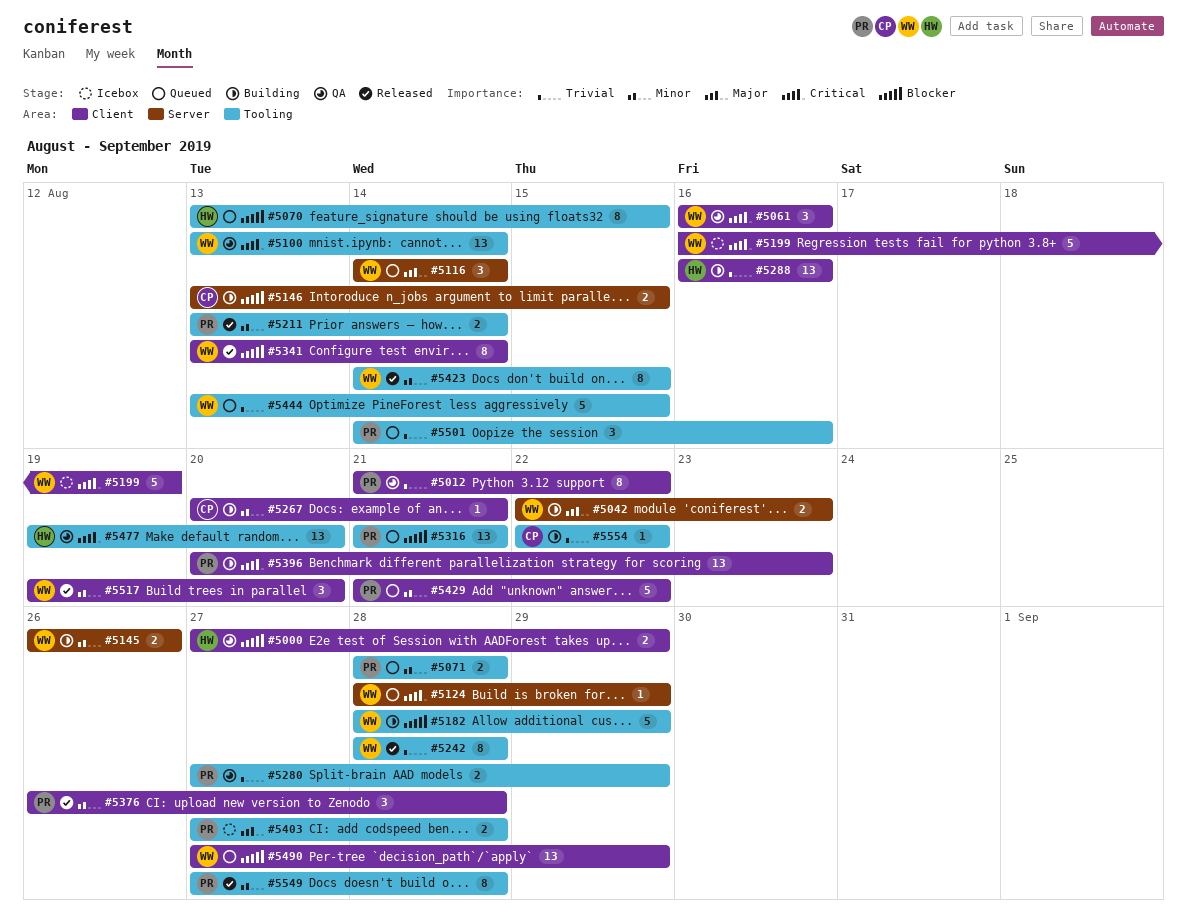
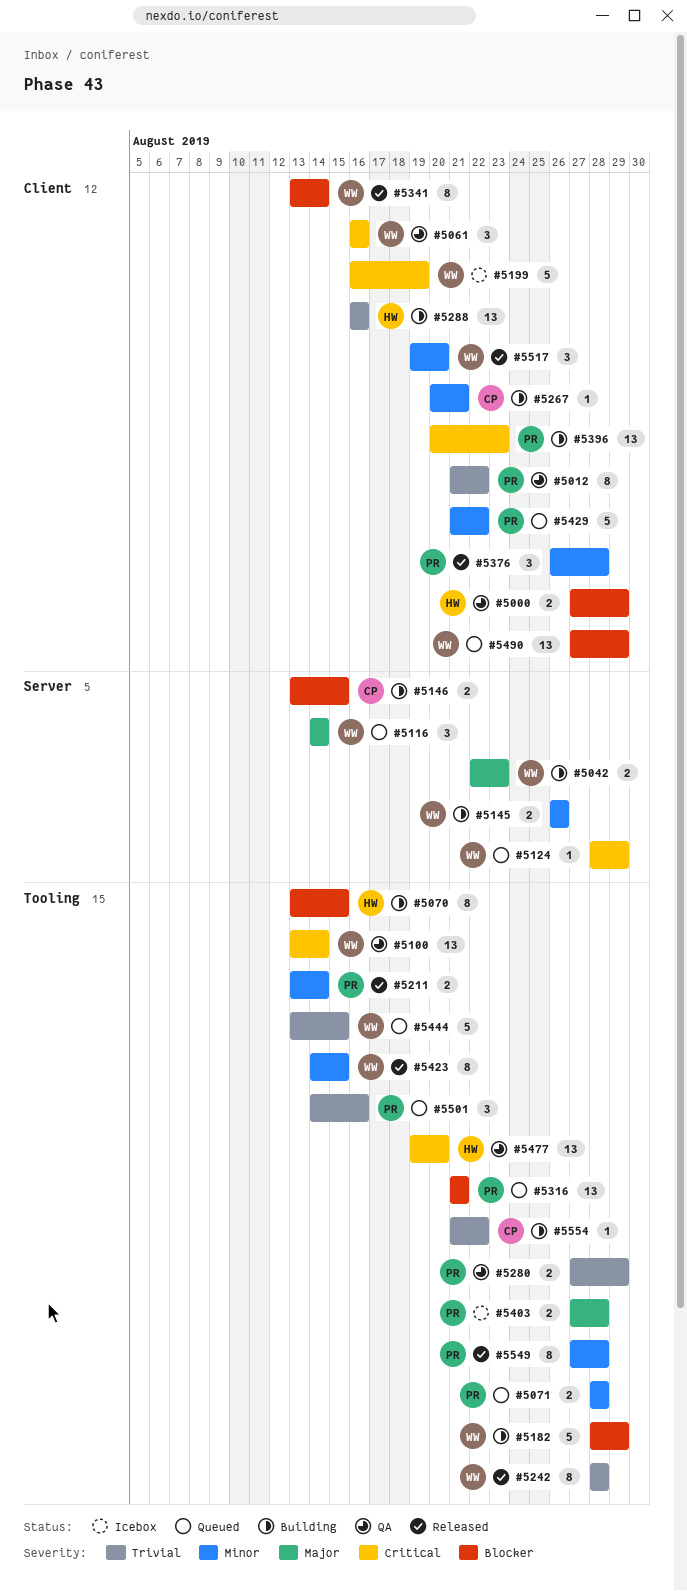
#5070, status: Queued -> Building
#5554, start: Aug 22 -> Aug 21

